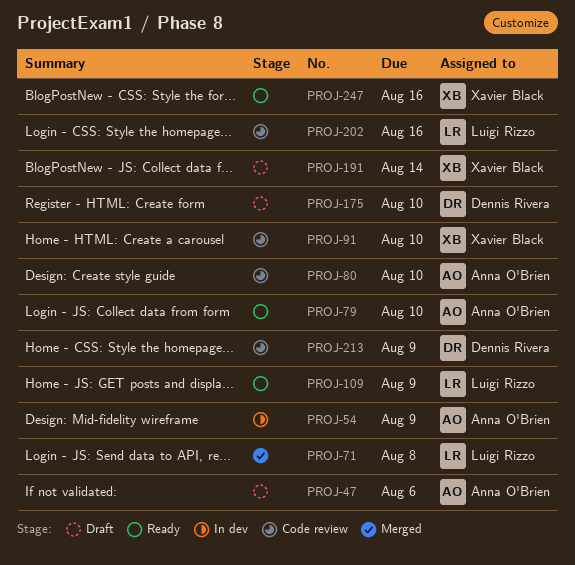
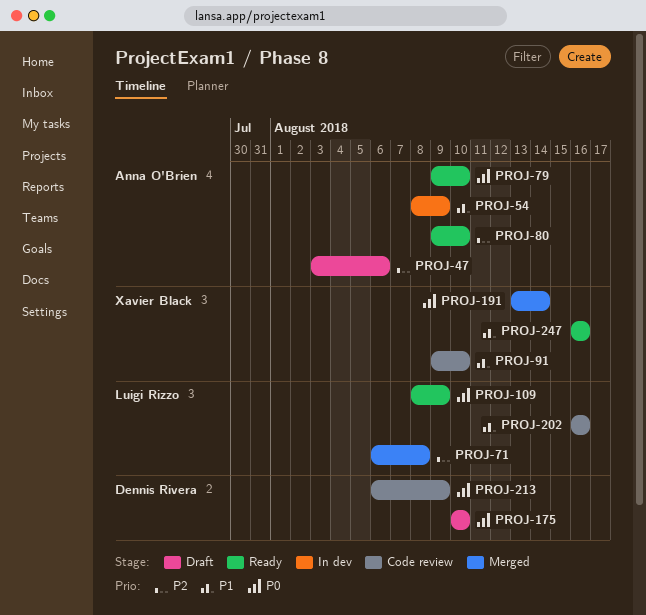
PROJ-80, status: Code review -> Ready
PROJ-191, status: Draft -> Merged

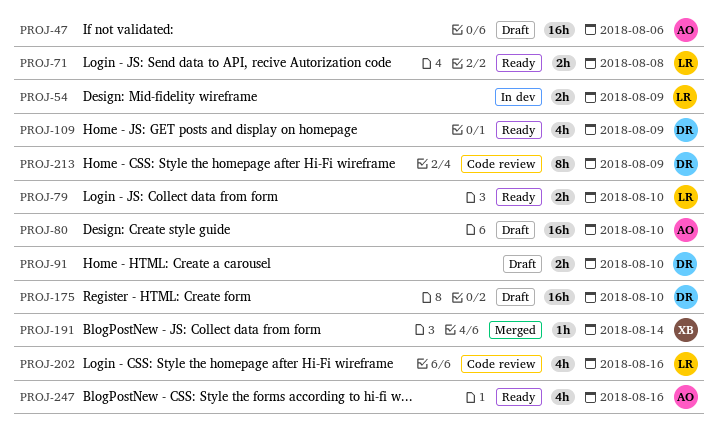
PROJ-54, owner: Anna O'Brien -> Luigi Rizzo
PROJ-71, status: Merged -> Ready
PROJ-79, owner: Anna O'Brien -> Luigi Rizzo
PROJ-80, status: Ready -> Draft
PROJ-91, status: Code review -> Draft
PROJ-91, owner: Xavier Black -> Dennis Rivera
PROJ-109, owner: Luigi Rizzo -> Dennis Rivera
PROJ-247, owner: Xavier Black -> Anna O'Brien

